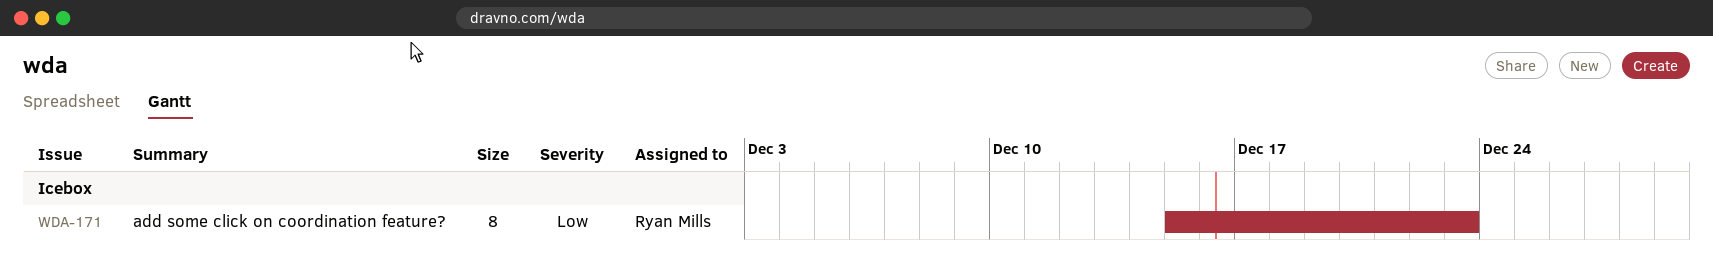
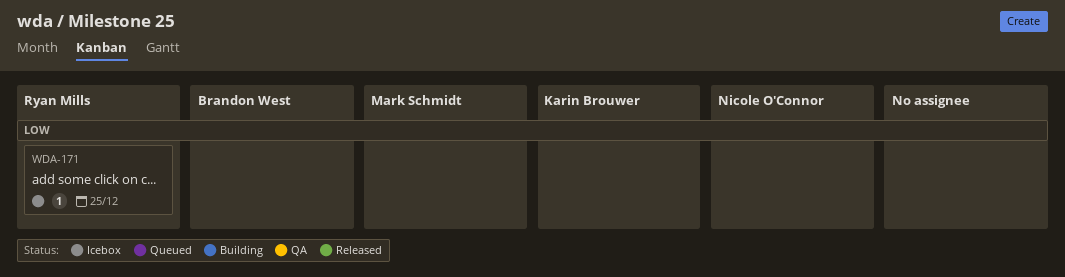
WDA-171, estimate: 8 -> 1
WDA-171, due: Dec 23 -> Dec 25

